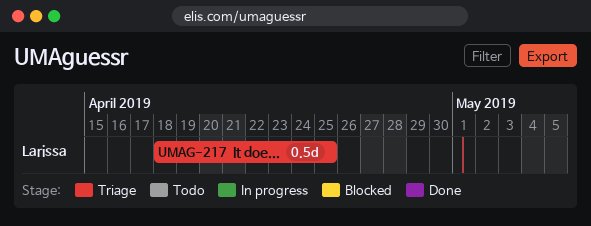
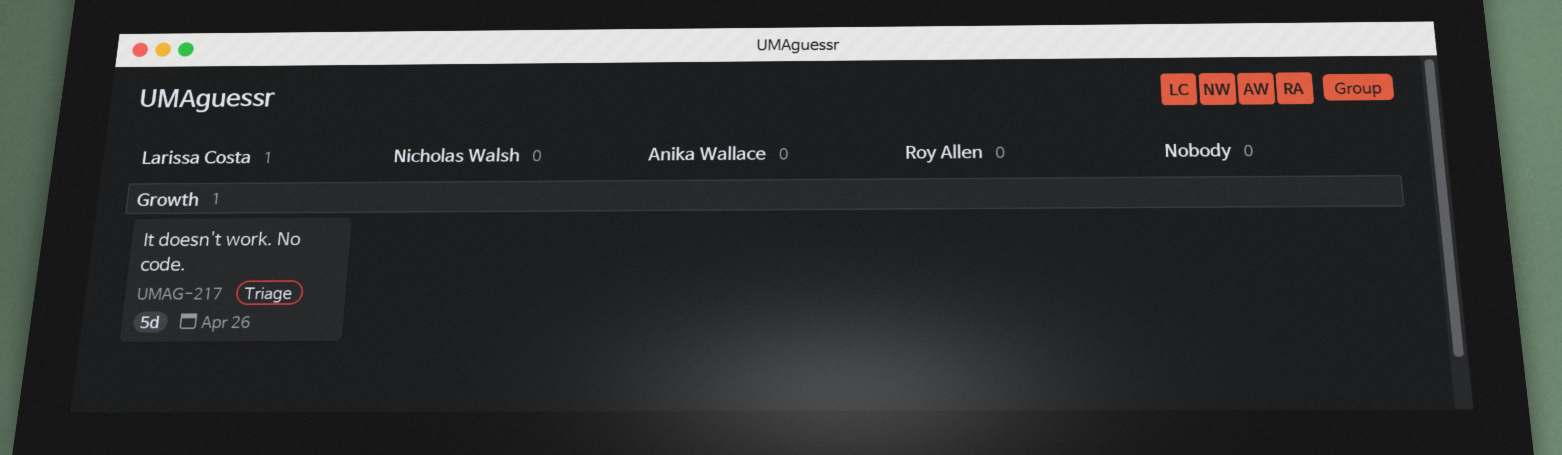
UMAG-217, estimate: 0.5d -> 5d
UMAG-217, due: Apr 25 -> Apr 26

